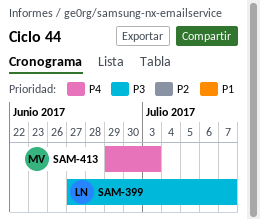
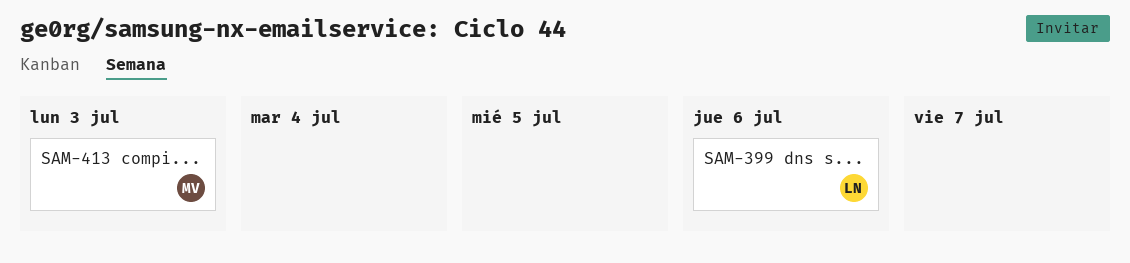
SAM-399, due: Jul 7 -> Jul 6

